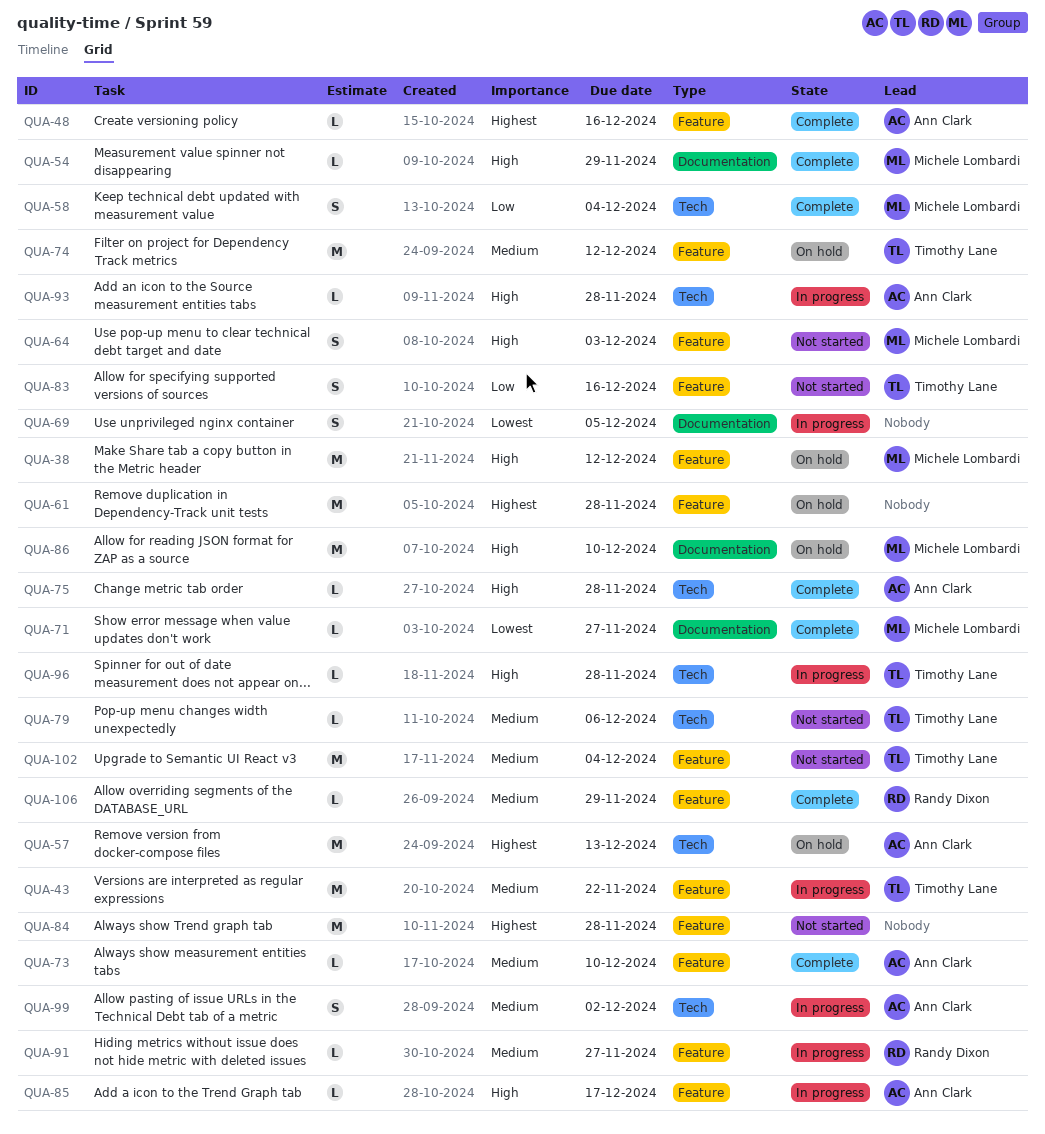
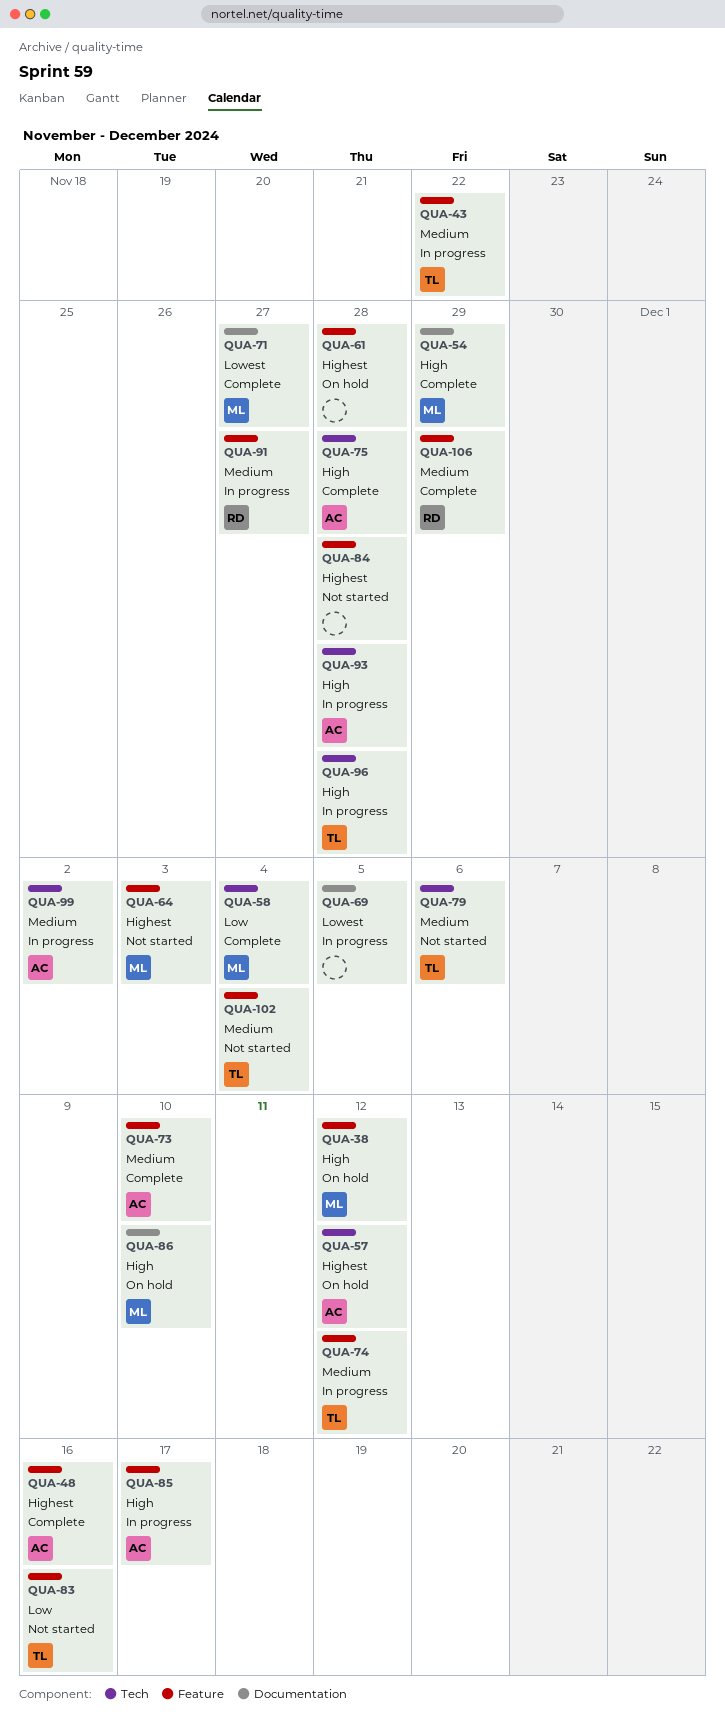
QUA-57, due: Dec 13 -> Dec 12
QUA-64, priority: High -> Highest
QUA-74, status: On hold -> In progress

